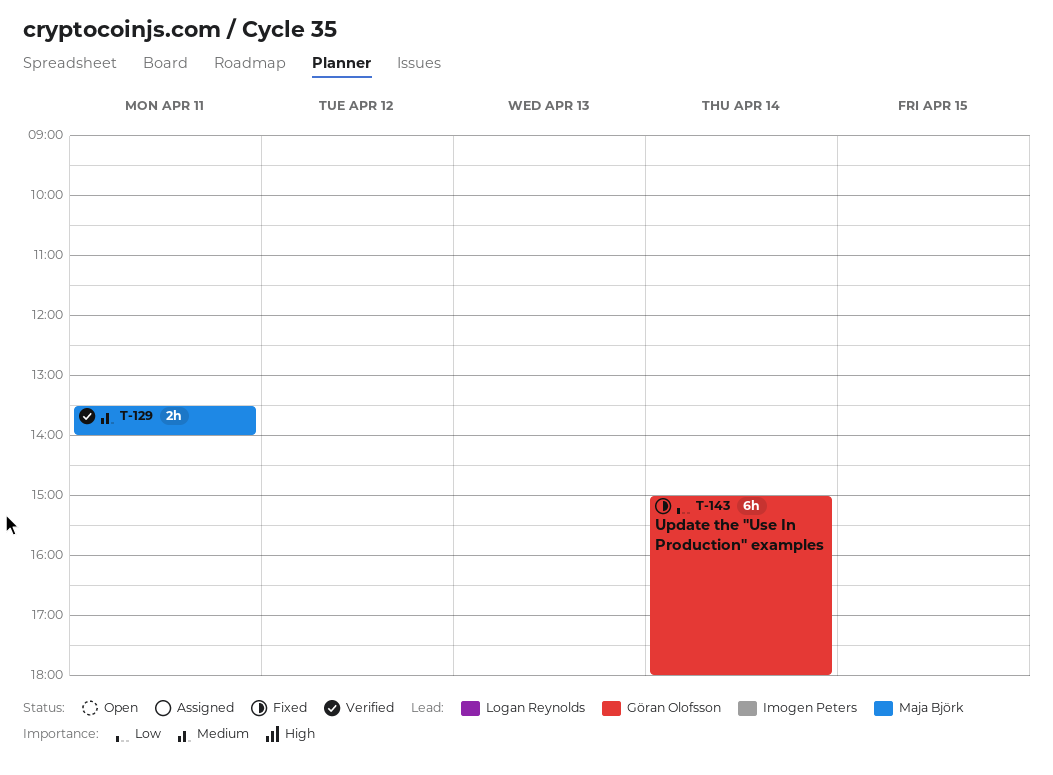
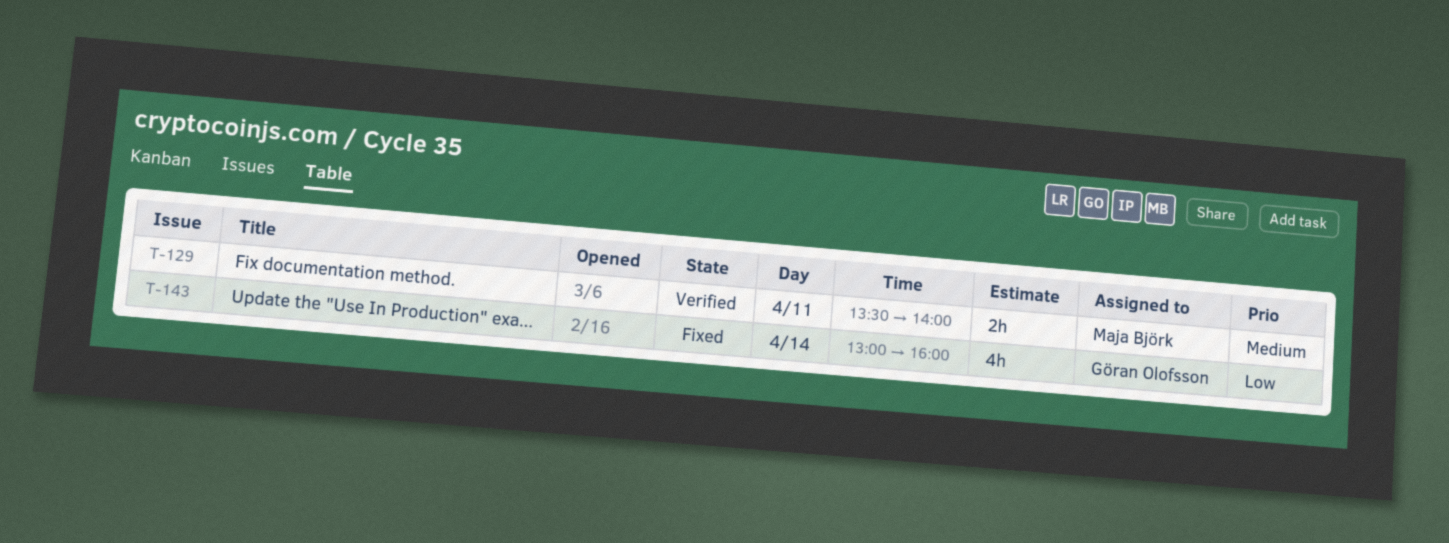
T-143, estimate: 6h -> 4h
T-143, begins: 15:00 -> 13:00
T-143, ends: 18:00 -> 16:00

